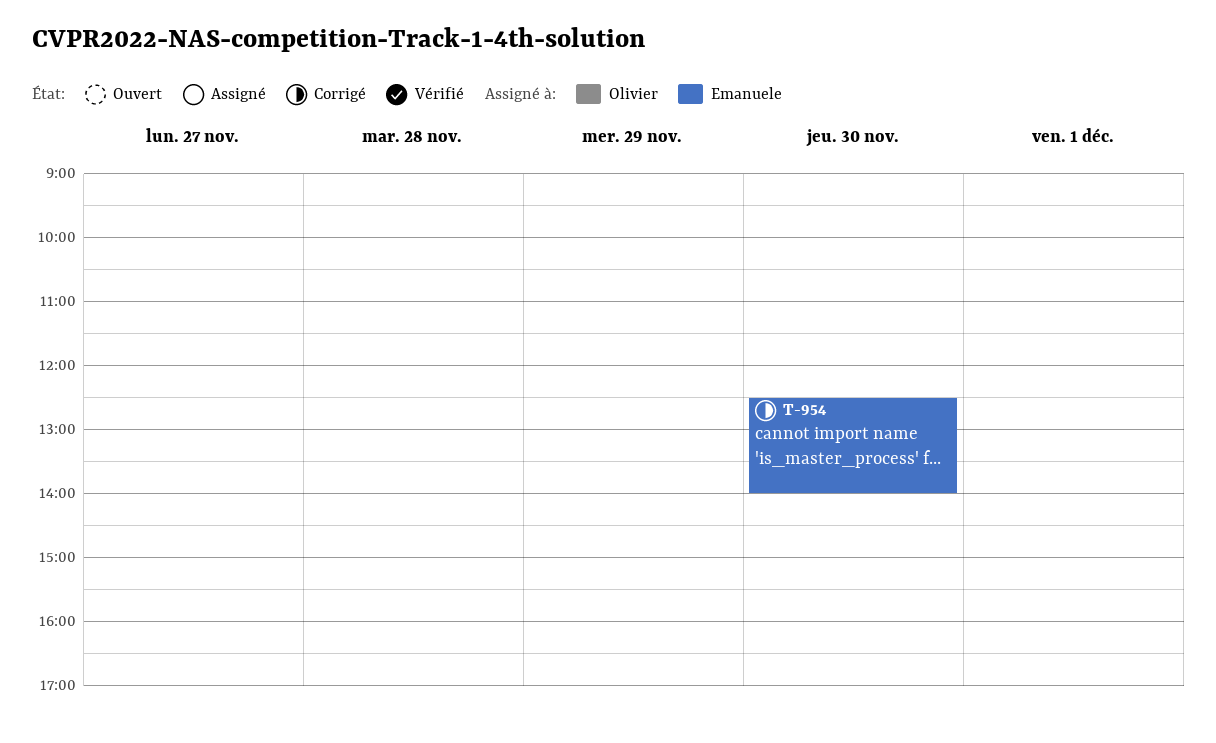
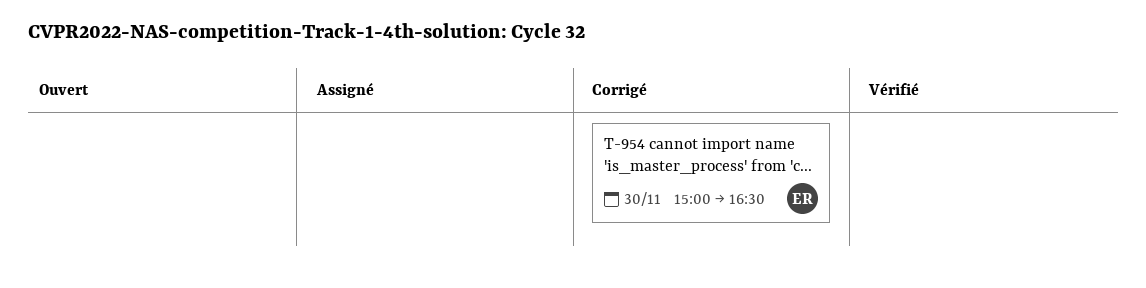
T-954, begins: 12:30 -> 15:00
T-954, ends: 14:00 -> 16:30

